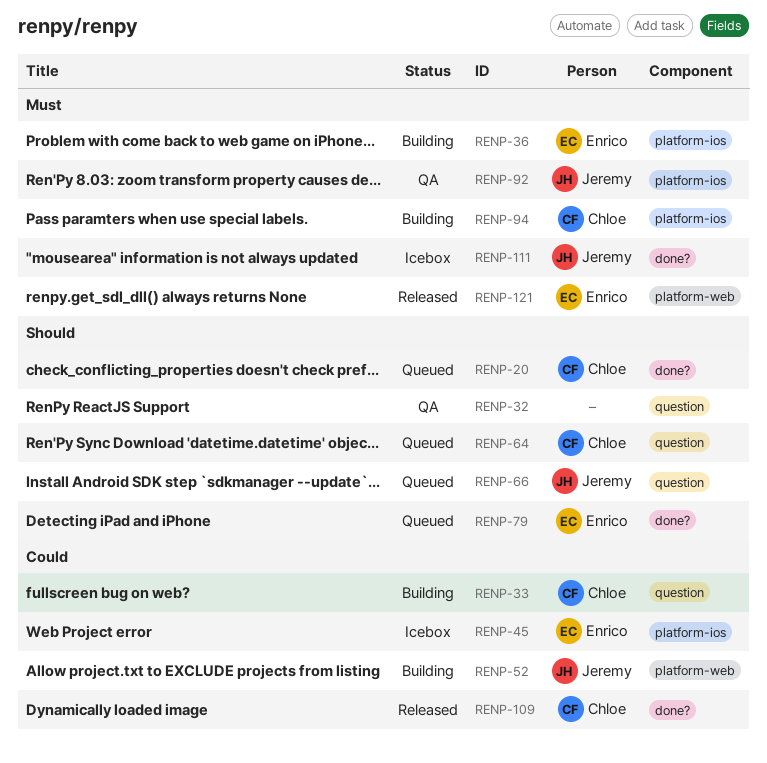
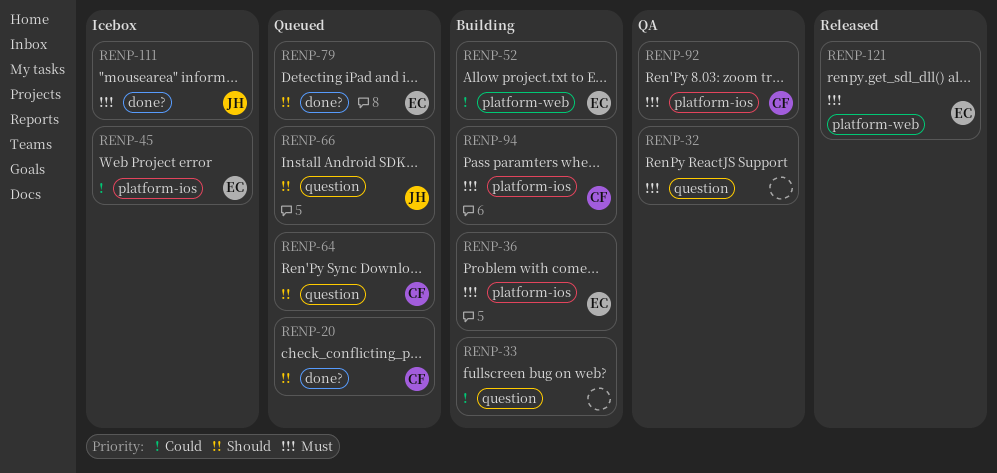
RENP-32, priority: Should -> Must
RENP-33, owner: Chloe -> none
RENP-52, owner: Jeremy -> Enrico
RENP-92, owner: Jeremy -> Chloe
RENP-109: present -> none

